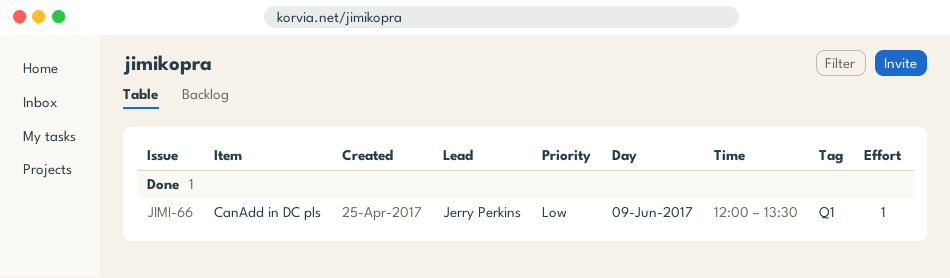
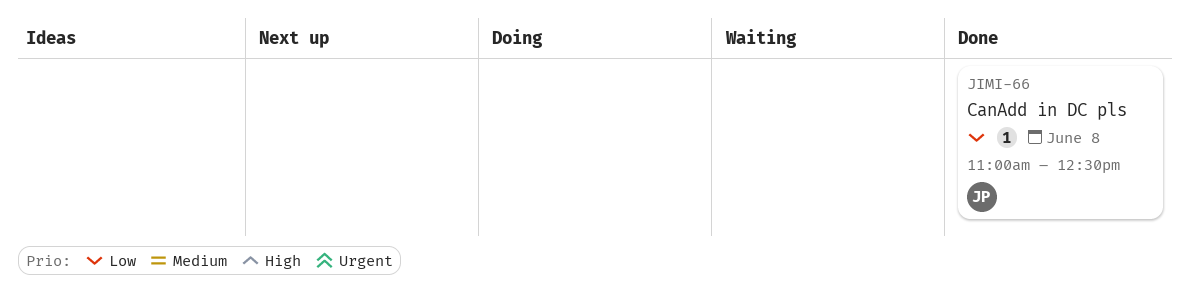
JIMI-66, day: Jun 9 -> Jun 8
JIMI-66, begins: 12:00 -> 11:00
JIMI-66, ends: 13:30 -> 12:30

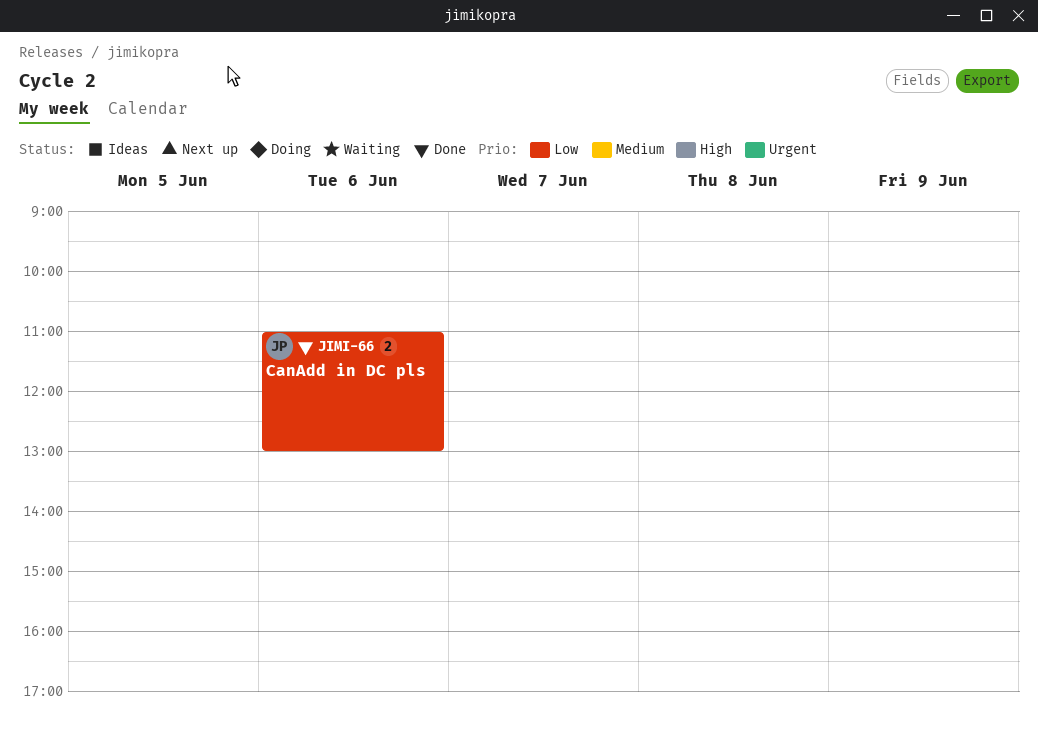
JIMI-66, estimate: 1 -> 2
JIMI-66, day: Jun 8 -> Jun 6
JIMI-66, ends: 12:30 -> 13:00

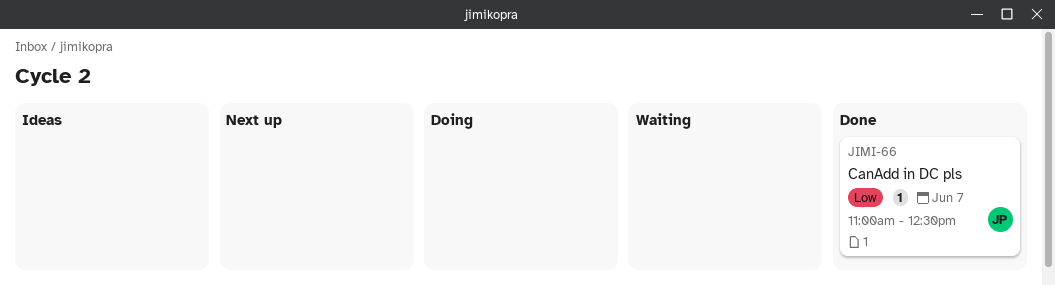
JIMI-66, estimate: 2 -> 1
JIMI-66, day: Jun 6 -> Jun 7
JIMI-66, ends: 13:00 -> 12:30

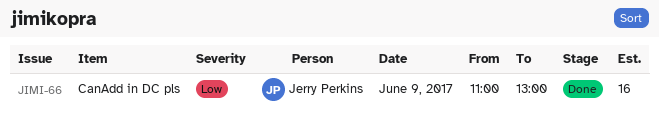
JIMI-66, estimate: 1 -> 16
JIMI-66, day: Jun 7 -> Jun 9
JIMI-66, ends: 12:30 -> 13:00

